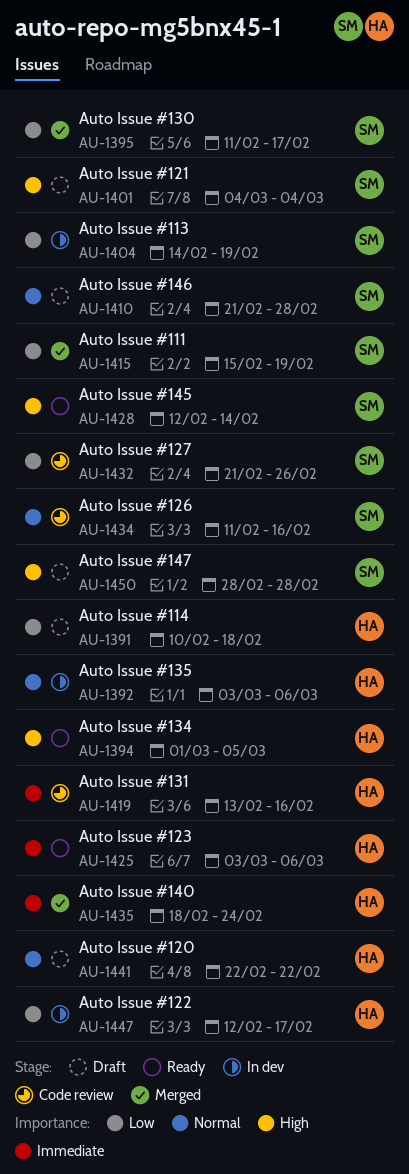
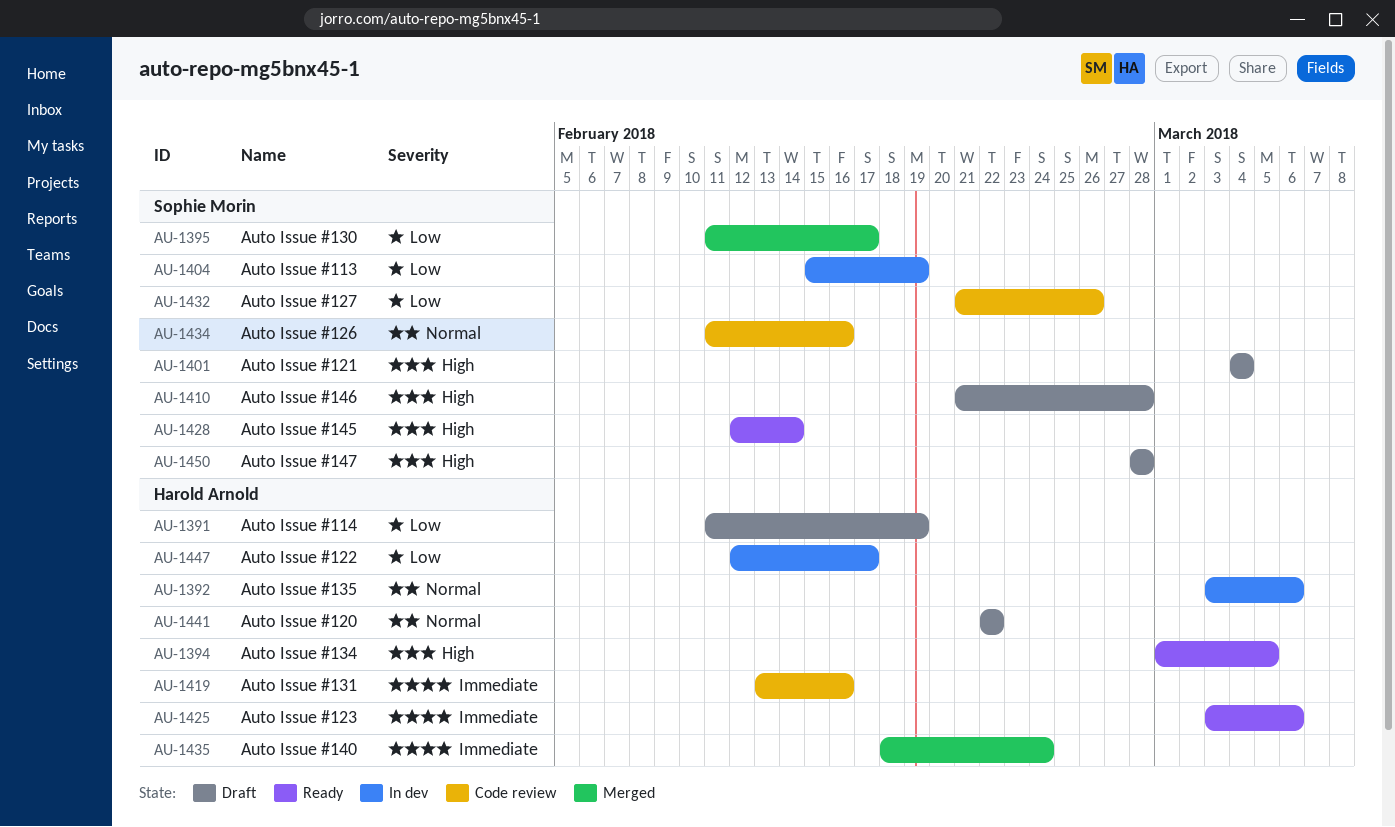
AU-1391, start: Feb 10 -> Feb 11
AU-1391, due: Feb 18 -> Feb 19
AU-1404, start: Feb 14 -> Feb 15
AU-1410, priority: Normal -> High
AU-1415: present -> none

